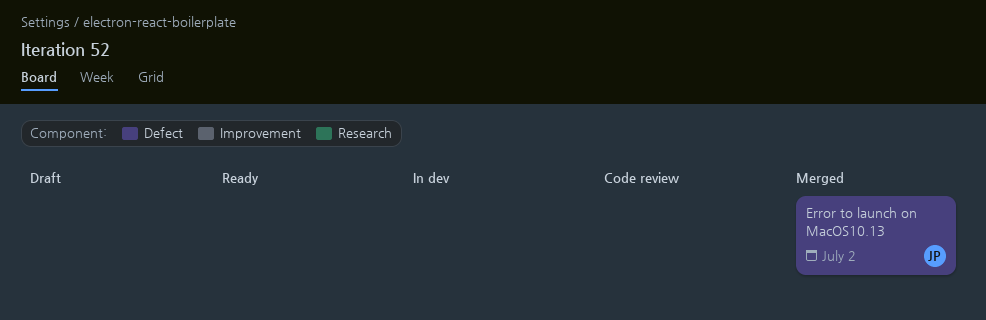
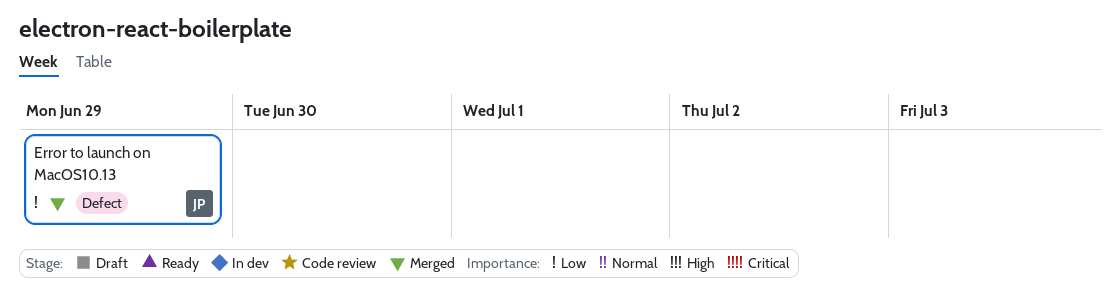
Error to launch on MacOS10.13, due: Jul 2 -> Jun 29

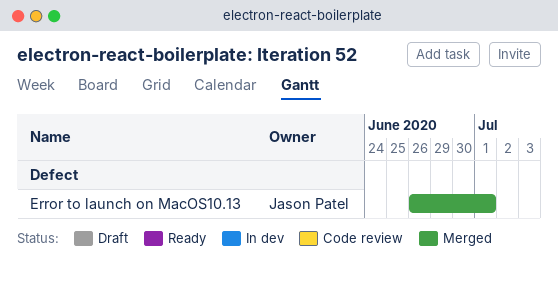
Error to launch on MacOS10.13, due: Jun 29 -> Jul 1

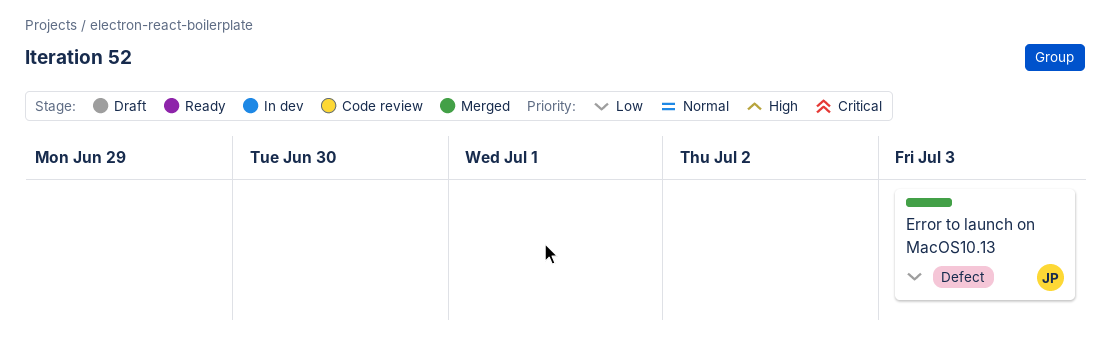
Error to launch on MacOS10.13, due: Jul 1 -> Jul 3

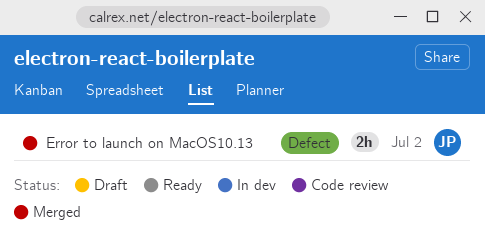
Error to launch on MacOS10.13, due: Jul 3 -> Jul 2

